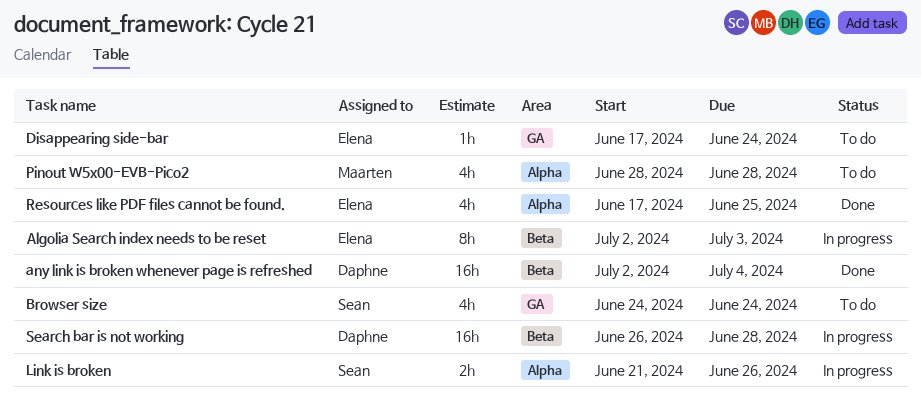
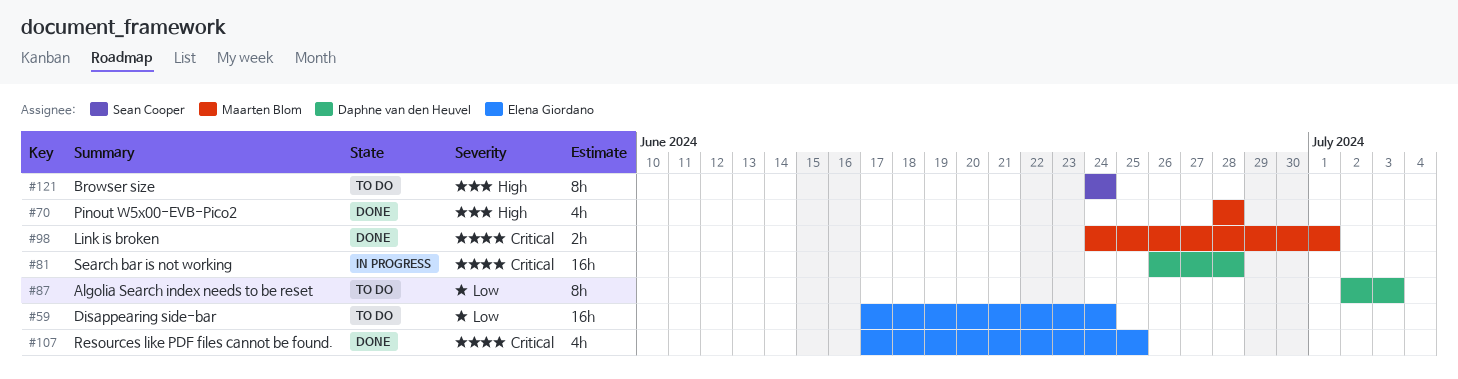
Algolia Search index needs to be reset, status: In progress -> To do
Algolia Search index needs to be reset, owner: Elena Giordano -> Daphne van den Heuvel
any link is broken whenever page is refreshed: present -> none
Browser size, estimate: 4h -> 8h
Disappearing side-bar, estimate: 1h -> 16h
Link is broken, status: In progress -> Done
Link is broken, owner: Sean Cooper -> Maarten Blom
Link is broken, start: Jun 21 -> Jun 24
Link is broken, due: Jun 26 -> Jul 1
Pinout W5x00-EVB-Pico2, status: To do -> Done

